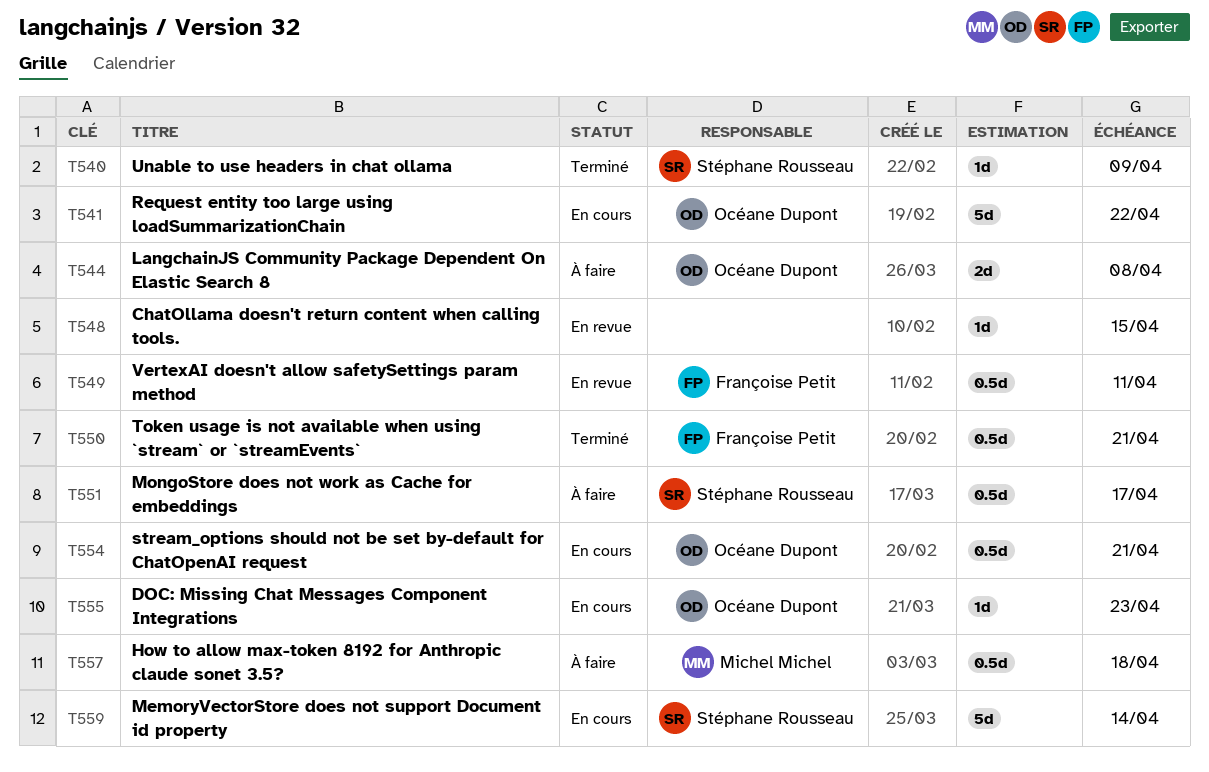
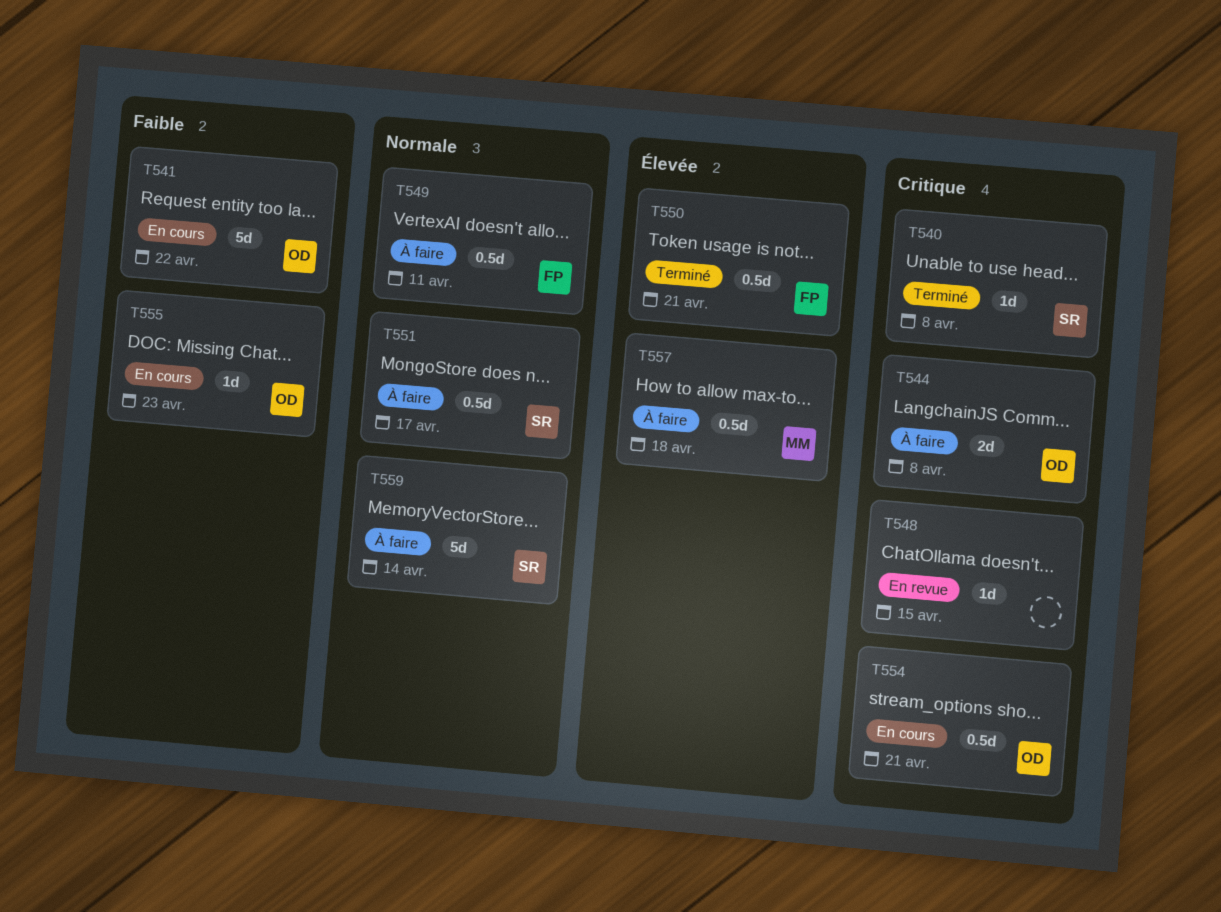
T540, due: Apr 9 -> Apr 8
T549, status: En revue -> À faire
T559, status: En cours -> À faire

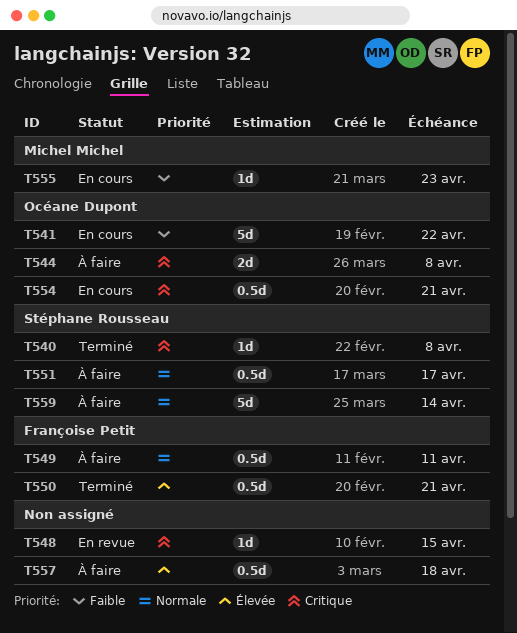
T555, owner: Océane Dupont -> Michel Michel
T557, owner: Michel Michel -> none

